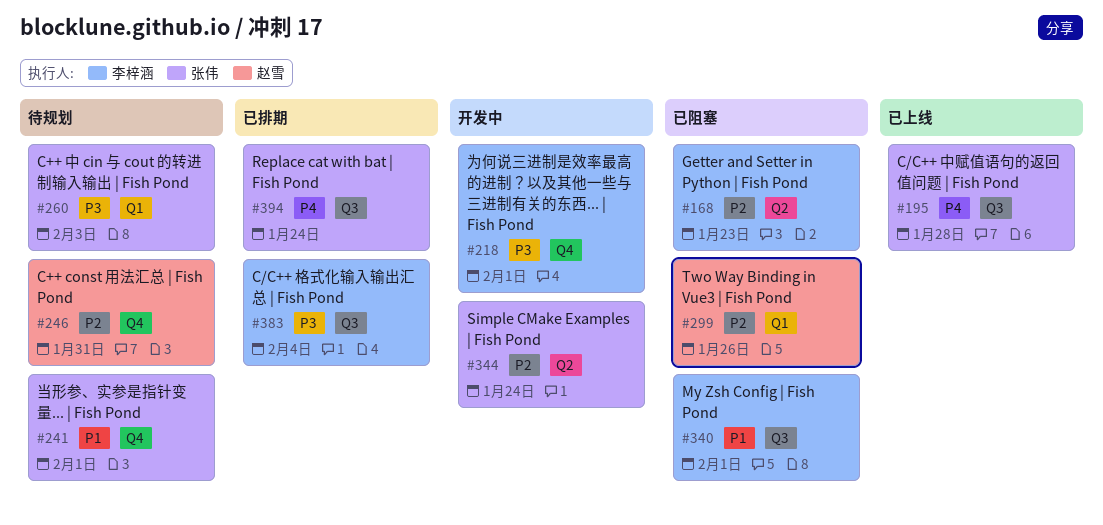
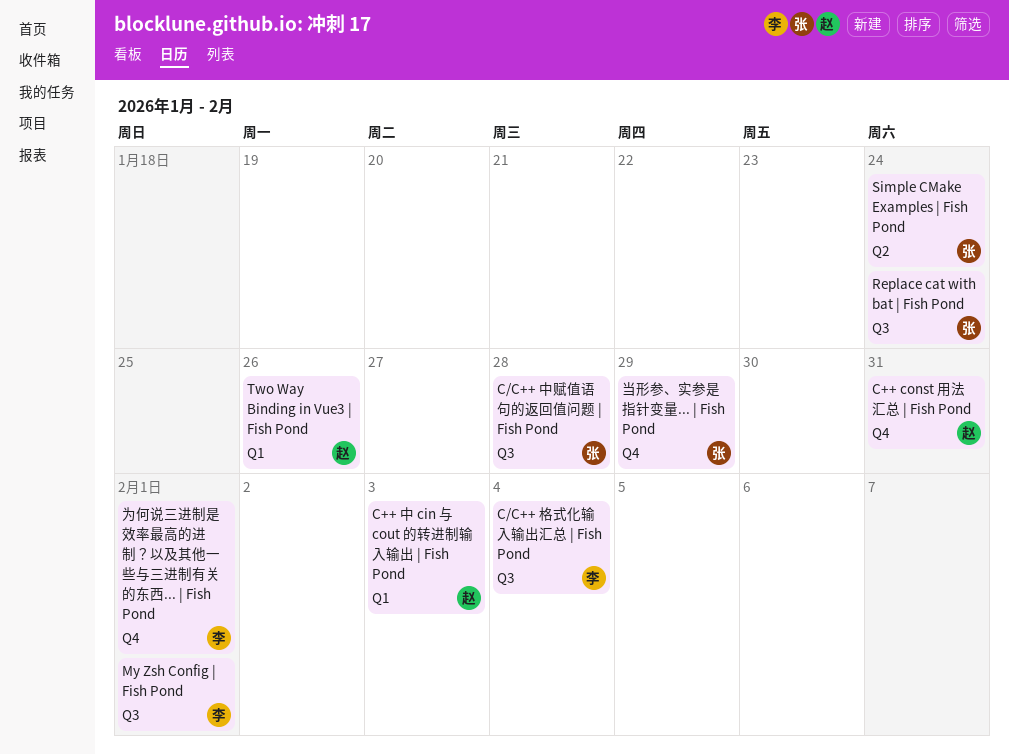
C++ 中 cin 与 cout 的转进制输入输出 | Fish Pond, owner: 张伟 -> 赵雪
Getter and Setter in Python | Fish Pond: present -> none
当形参、实参是指针变量... | Fish Pond, due: Feb 1 -> Jan 29

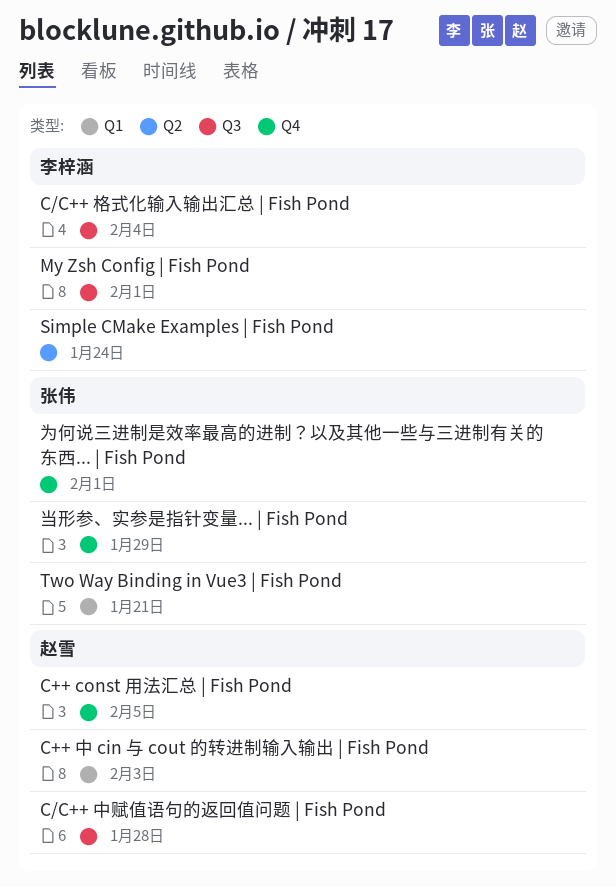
C++ const 用法汇总 | Fish Pond, due: Jan 31 -> Feb 5
C/C++ 中赋值语句的返回值问题 | Fish Pond, owner: 张伟 -> 赵雪
Replace cat with bat | Fish Pond: present -> none
Simple CMake Examples | Fish Pond, owner: 张伟 -> 李梓涵
Two Way Binding in Vue3 | Fish Pond, owner: 赵雪 -> 张伟
Two Way Binding in Vue3 | Fish Pond, due: Jan 26 -> Jan 21
为何说三进制是效率最高的进制？以及其他一些与三进制有关的东西... | Fish Pond, owner: 李梓涵 -> 张伟

